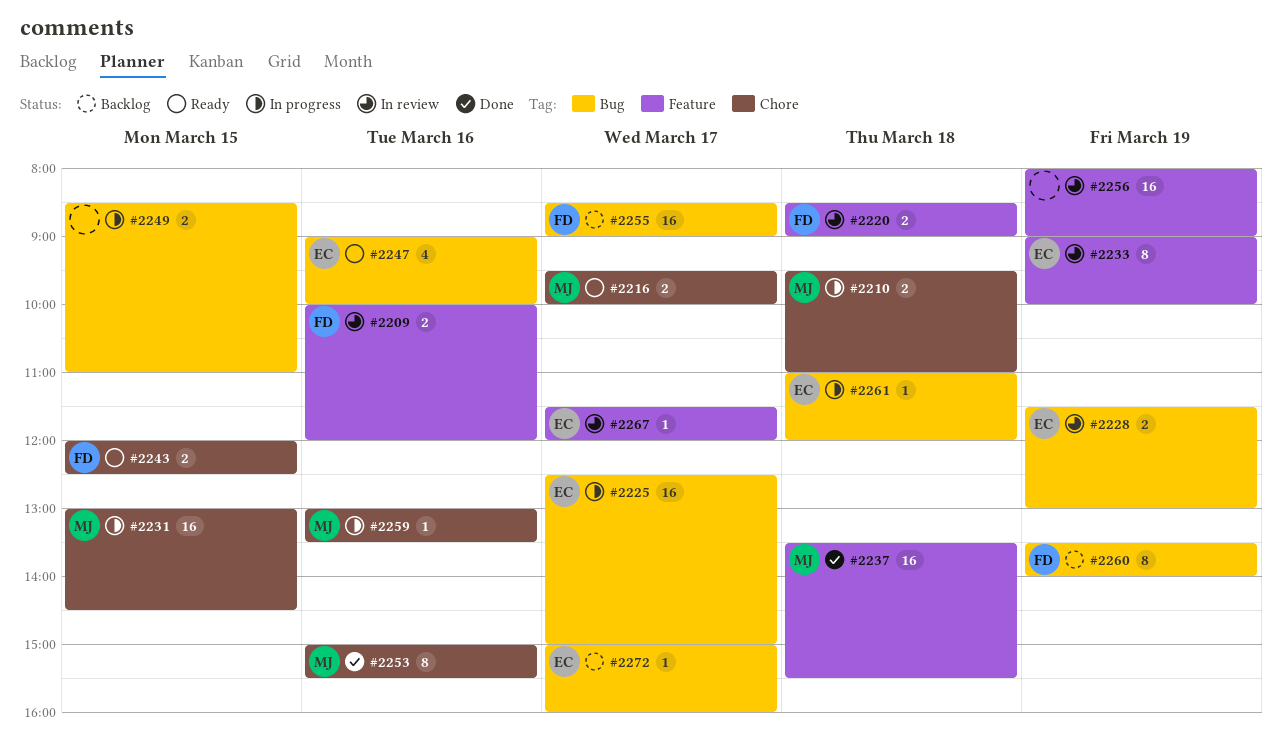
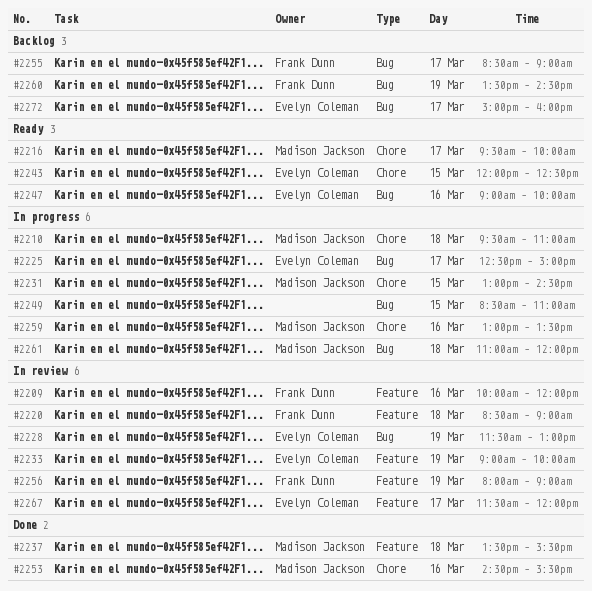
#2243, owner: Frank Dunn -> Evelyn Coleman
#2253, begins: 15:00 -> 14:30
#2256, owner: none -> Frank Dunn
#2260, ends: 14:00 -> 14:30
#2261, owner: Evelyn Coleman -> Madison Jackson

